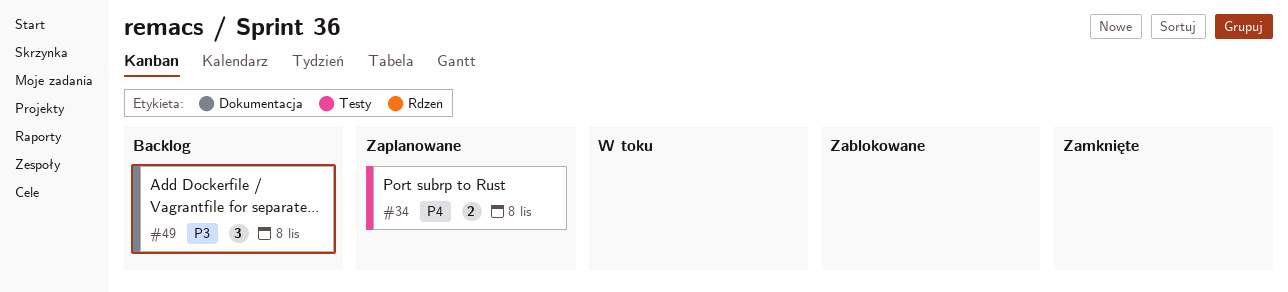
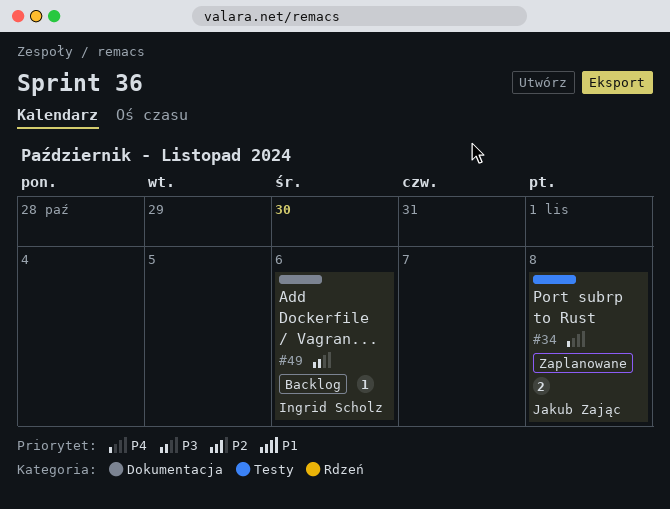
#49, estimate: 3 -> 1
#49, due: Nov 8 -> Nov 6

